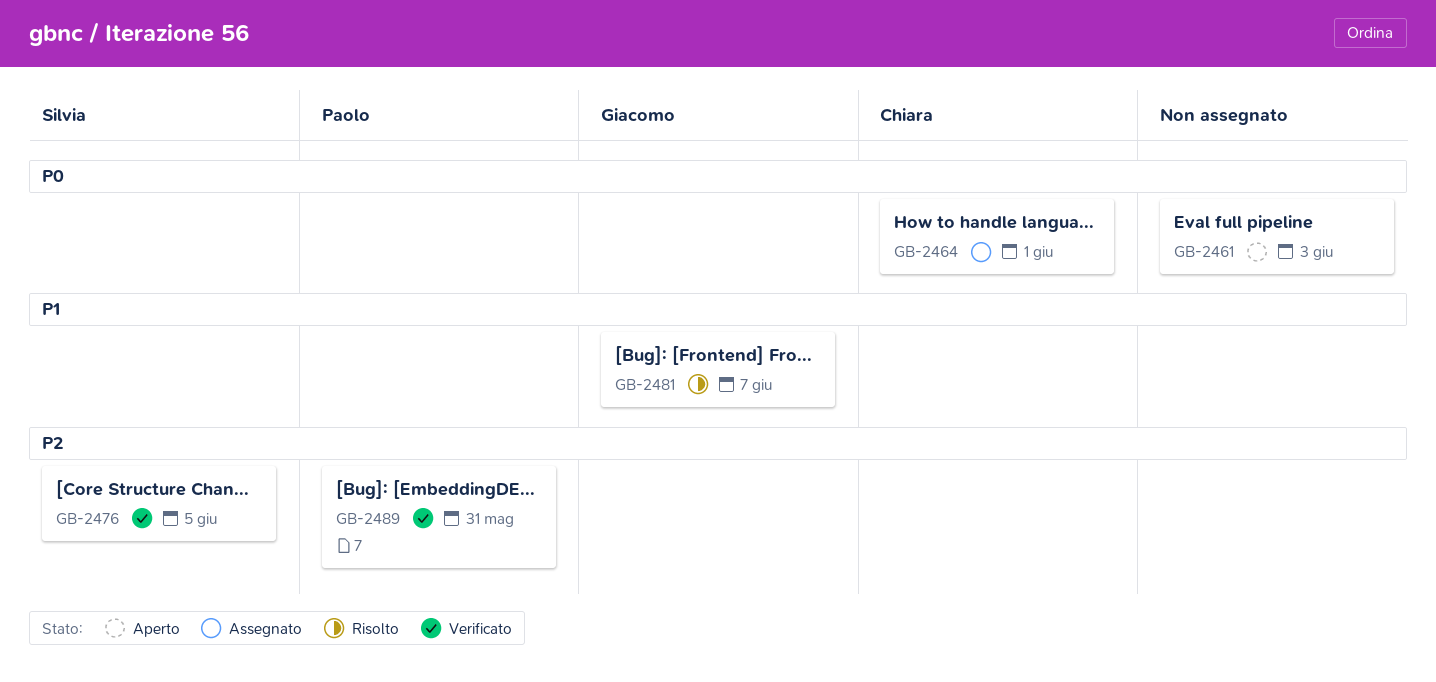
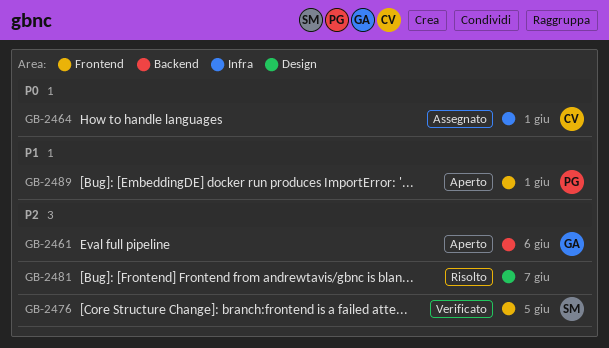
GB-2461, owner: none -> Giacomo
GB-2461, priority: P0 -> P2
GB-2461, due: Jun 3 -> Jun 6
GB-2481, owner: Giacomo -> none
GB-2481, priority: P1 -> P2
GB-2489, status: Verificato -> Aperto
GB-2489, priority: P2 -> P1
GB-2489, due: May 31 -> Jun 1

